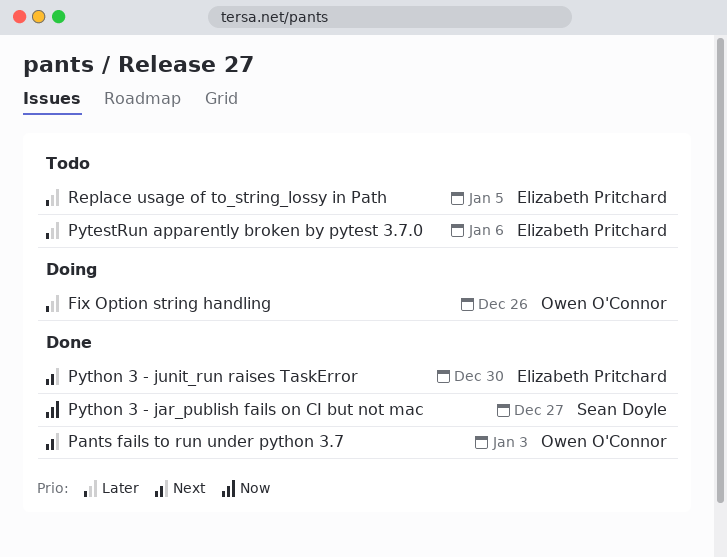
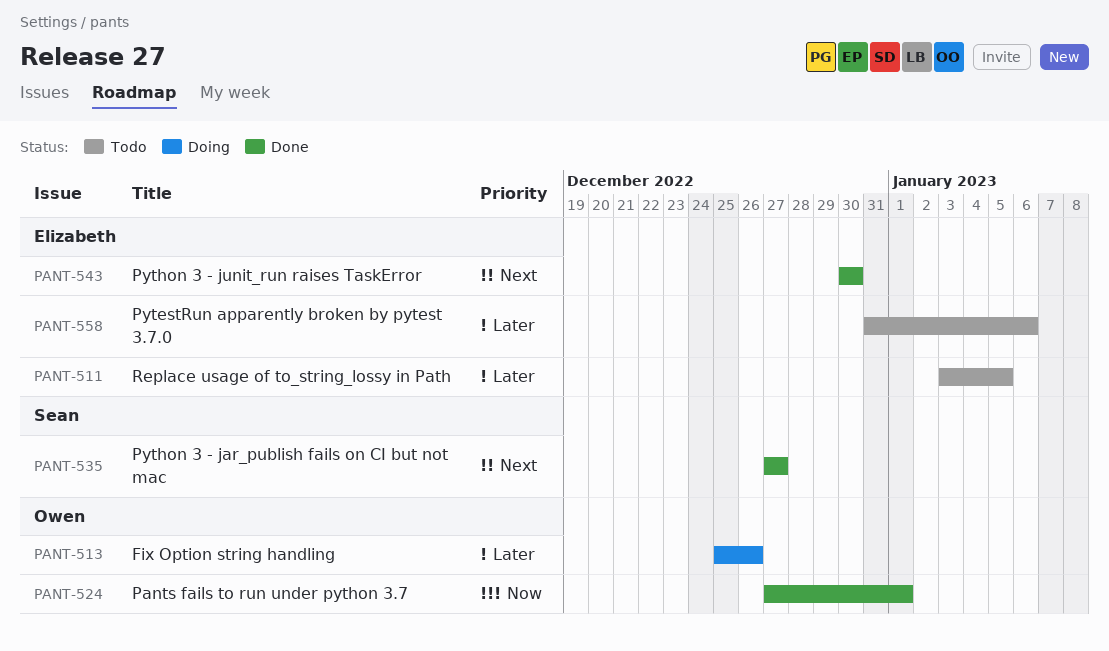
Pants fails to run under python 3.7, priority: Next -> Now
Pants fails to run under python 3.7, due: Jan 3 -> Jan 1
Python 3 - jar_publish fails on CI but not mac, priority: Now -> Next

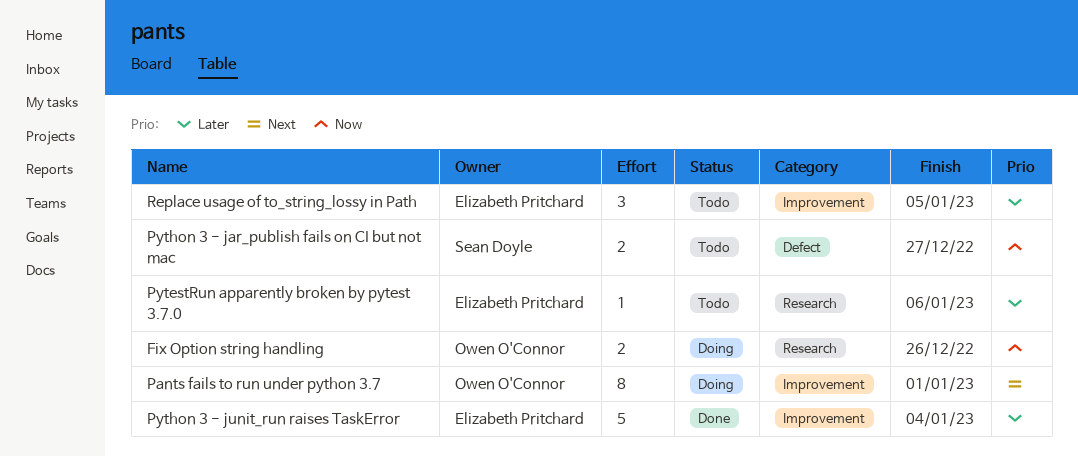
Fix Option string handling, priority: Later -> Now
Pants fails to run under python 3.7, status: Done -> Doing
Pants fails to run under python 3.7, priority: Now -> Next
Python 3 - jar_publish fails on CI but not mac, status: Done -> Todo
Python 3 - jar_publish fails on CI but not mac, priority: Next -> Now
Python 3 - junit_run raises TaskError, priority: Next -> Later
Python 3 - junit_run raises TaskError, due: Dec 30 -> Jan 4

